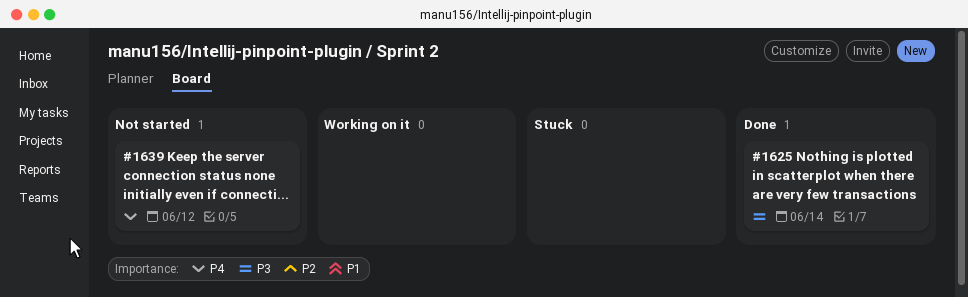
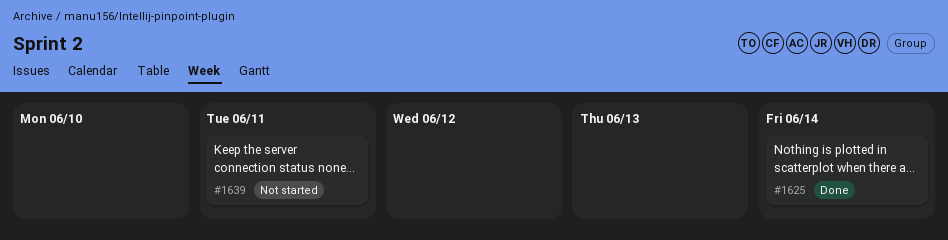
#1639, due: Jun 12 -> Jun 11

